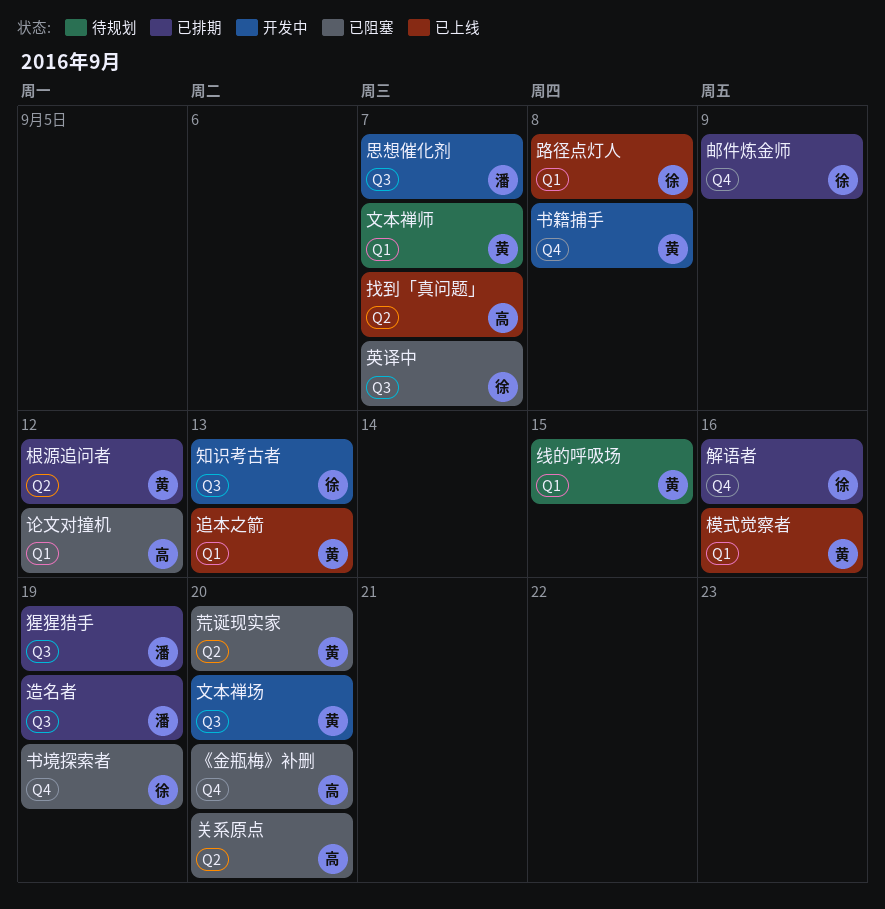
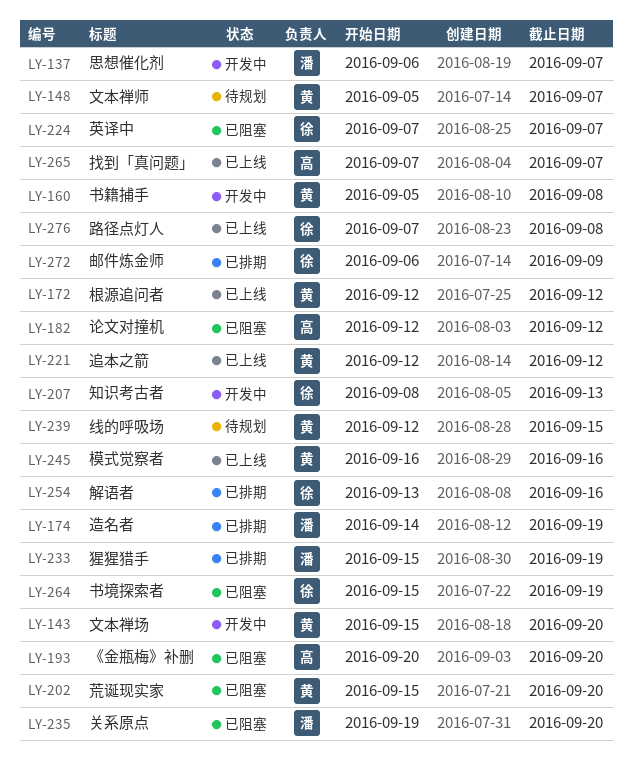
关系原点, owner: 高 -> 潘
根源追问者, status: 已排期 -> 已上线
追本之箭, due: Sep 13 -> Sep 12

